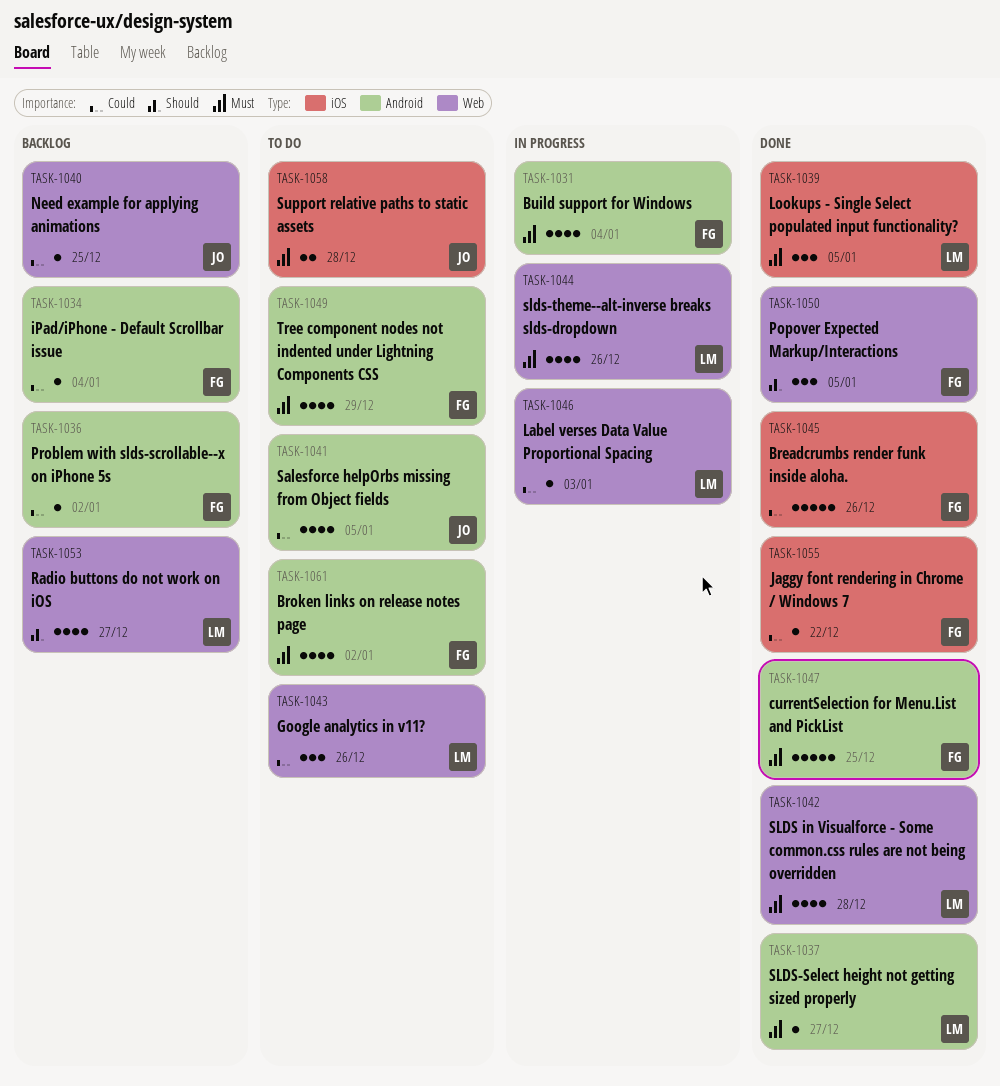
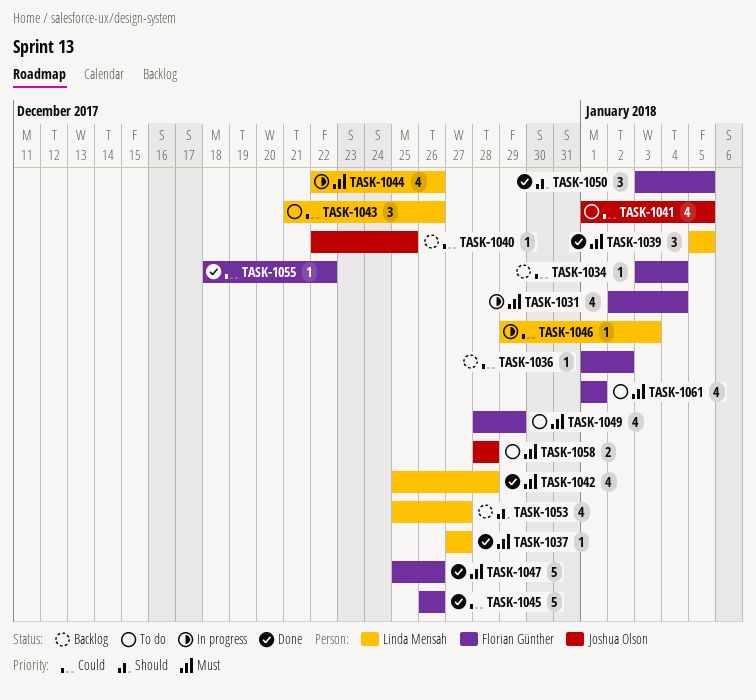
TASK-1047, due: Dec 25 -> Dec 26
TASK-1061, due: Jan 2 -> Jan 1

